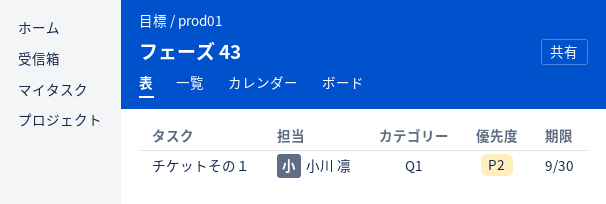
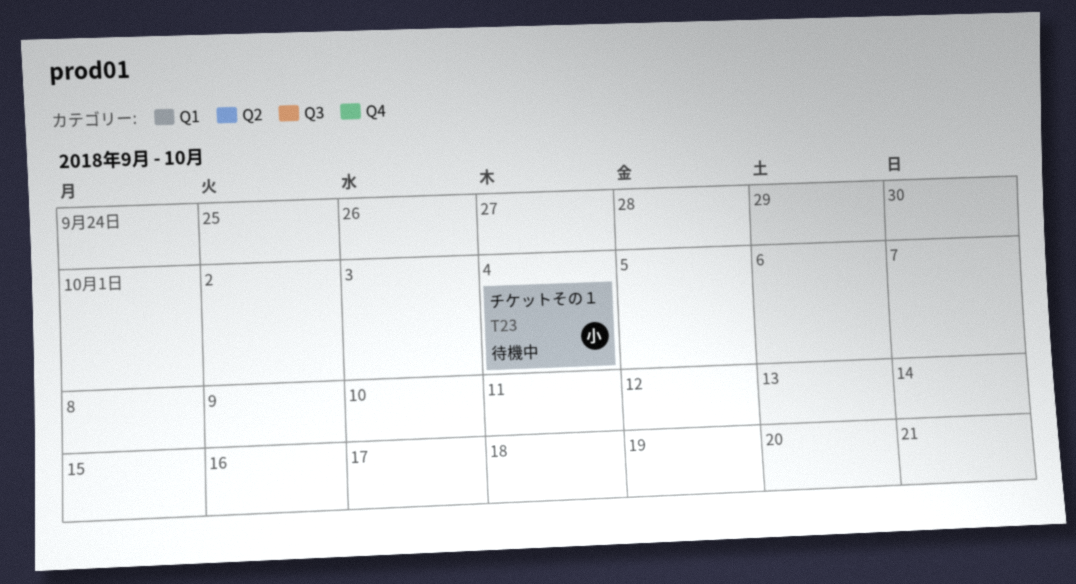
チケットその１, due: Sep 30 -> Oct 4

